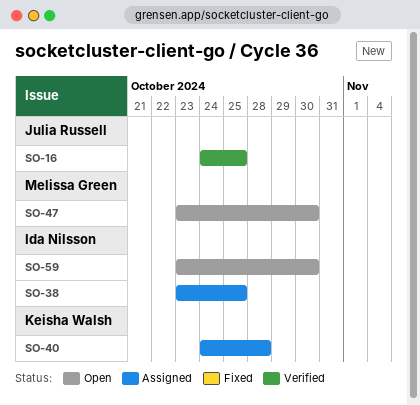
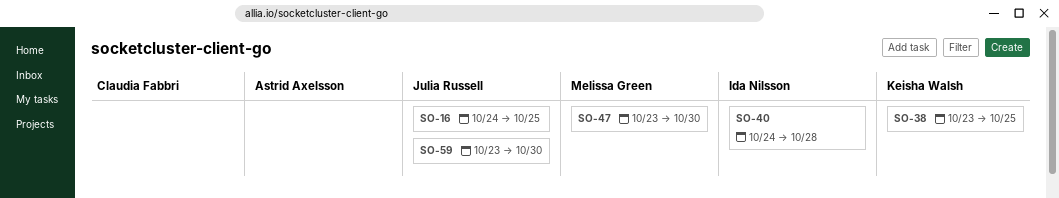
SO-38, owner: Ida Nilsson -> Keisha Walsh
SO-40, owner: Keisha Walsh -> Ida Nilsson
SO-59, owner: Ida Nilsson -> Julia Russell

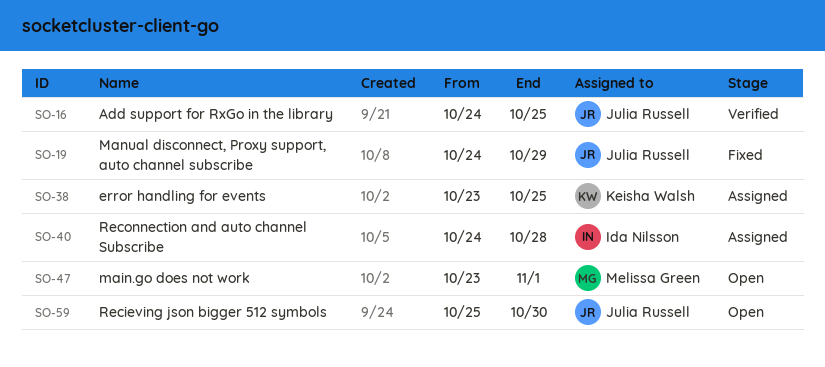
SO-19: none -> present
SO-47, due: Oct 30 -> Nov 1
SO-59, start: Oct 23 -> Oct 25

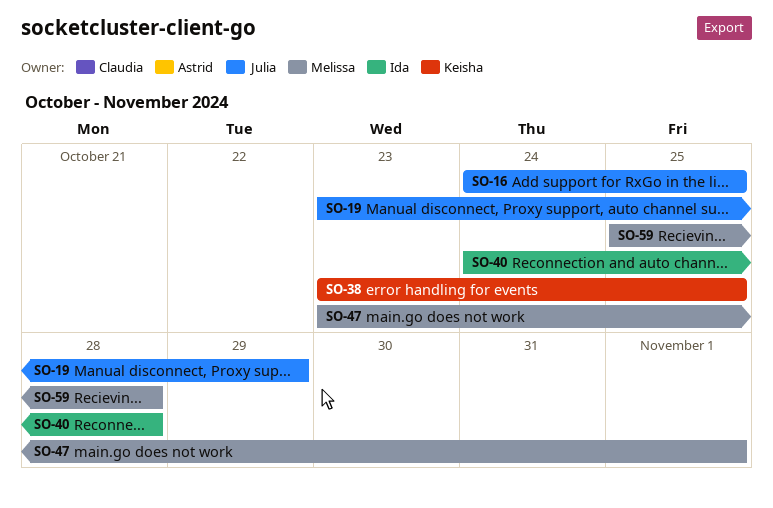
SO-19, start: Oct 24 -> Oct 23
SO-59, owner: Julia Russell -> Melissa Green
SO-59, due: Oct 30 -> Oct 28

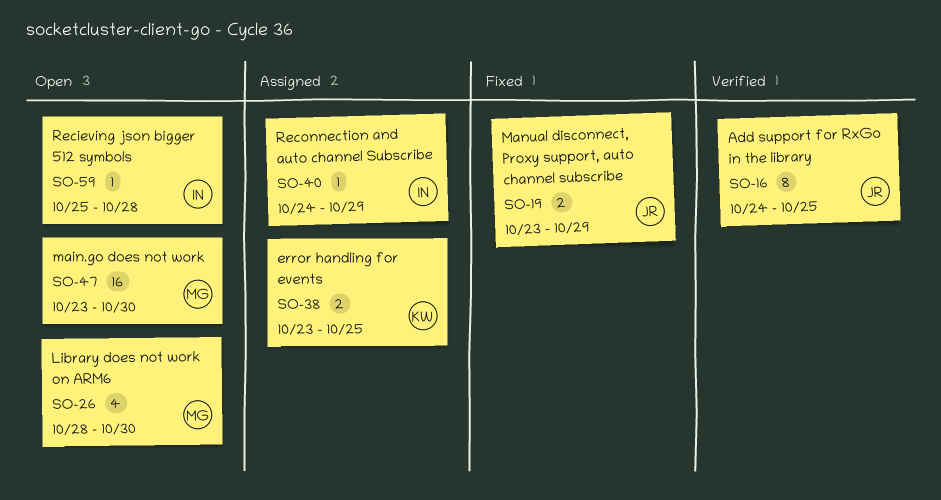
SO-26: none -> present
SO-40, due: Oct 28 -> Oct 29
SO-47, due: Nov 1 -> Oct 30
SO-59, owner: Melissa -> Ida

